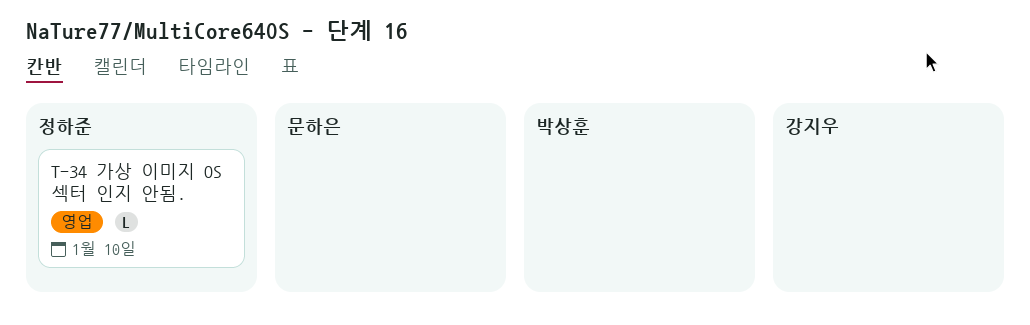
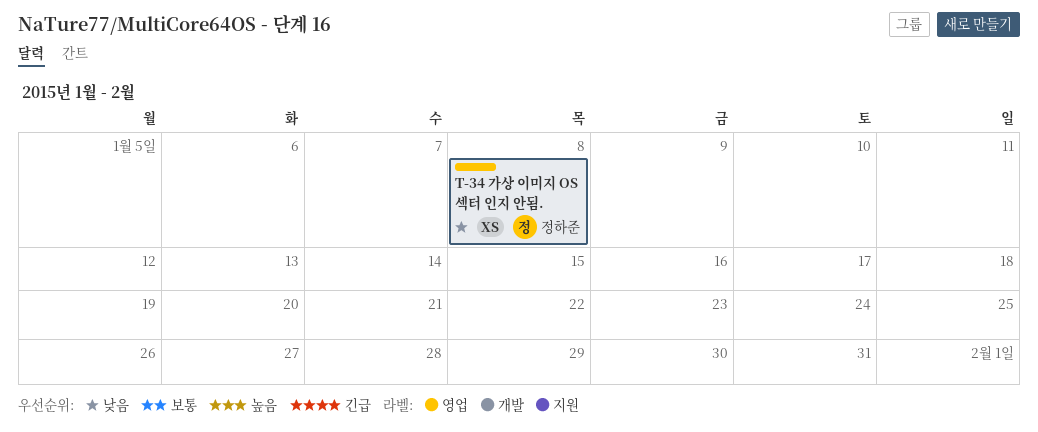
T-34, estimate: L -> XS
T-34, due: Jan 10 -> Jan 8

